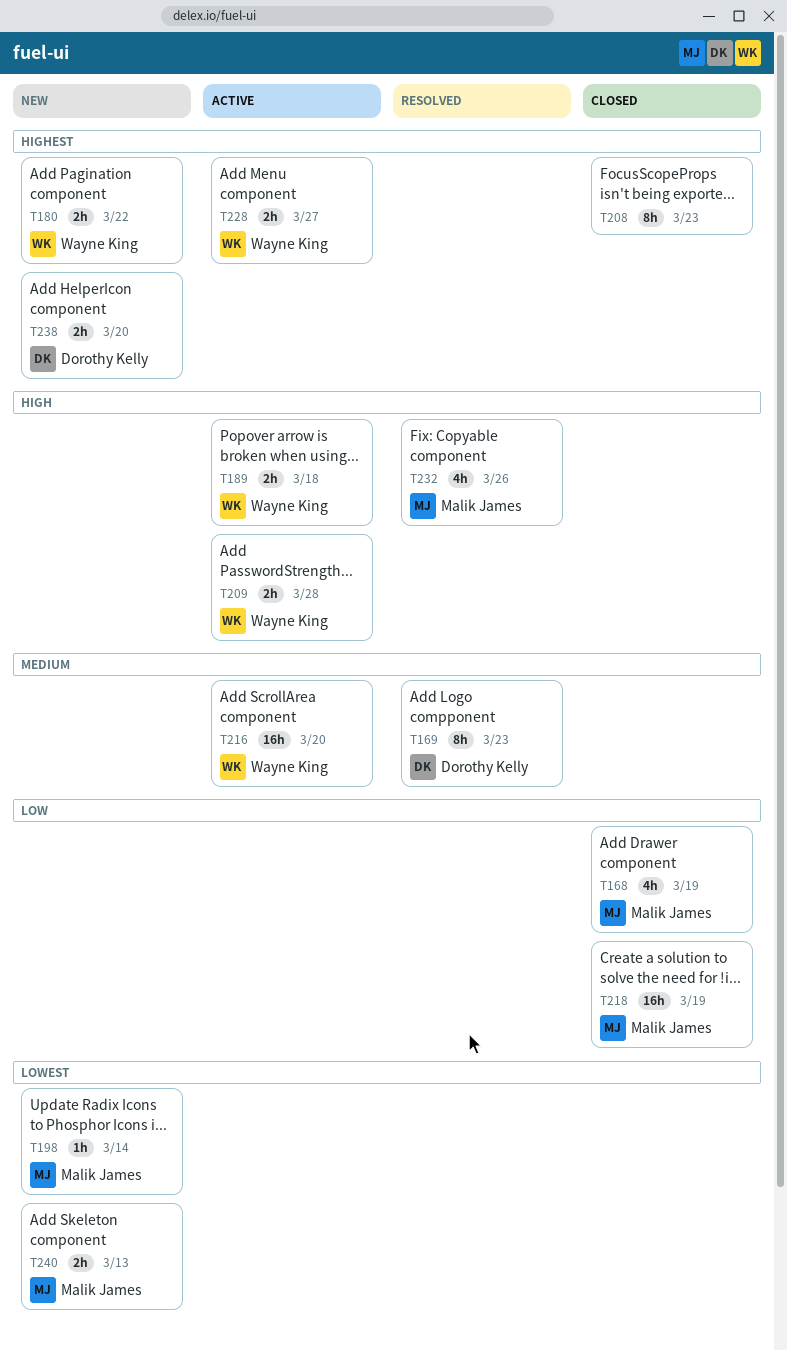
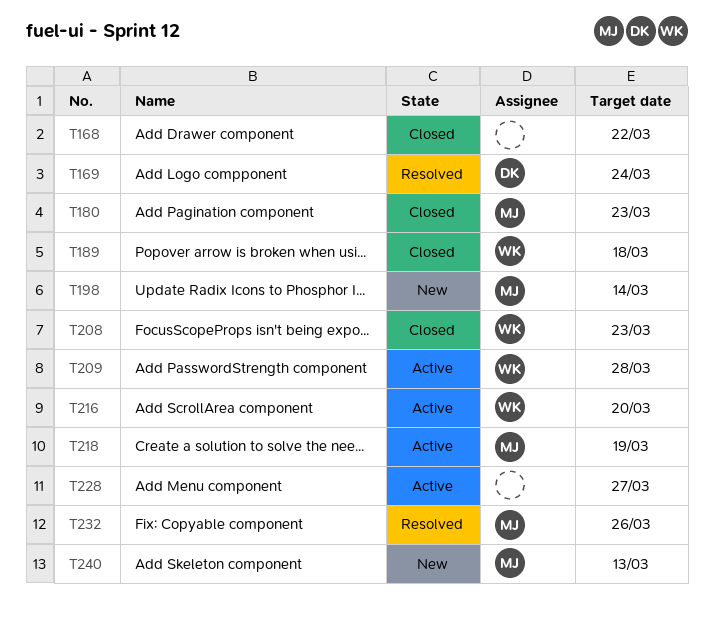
T168, owner: Malik James -> none
T168, due: Mar 19 -> Mar 22
T169, due: Mar 23 -> Mar 24
T180, status: New -> Closed
T180, owner: Wayne King -> Malik James
T180, due: Mar 22 -> Mar 23
T189, status: Active -> Closed
T208, owner: none -> Wayne King
T218, status: Closed -> Active
T228, owner: Wayne King -> none
T238: present -> none

